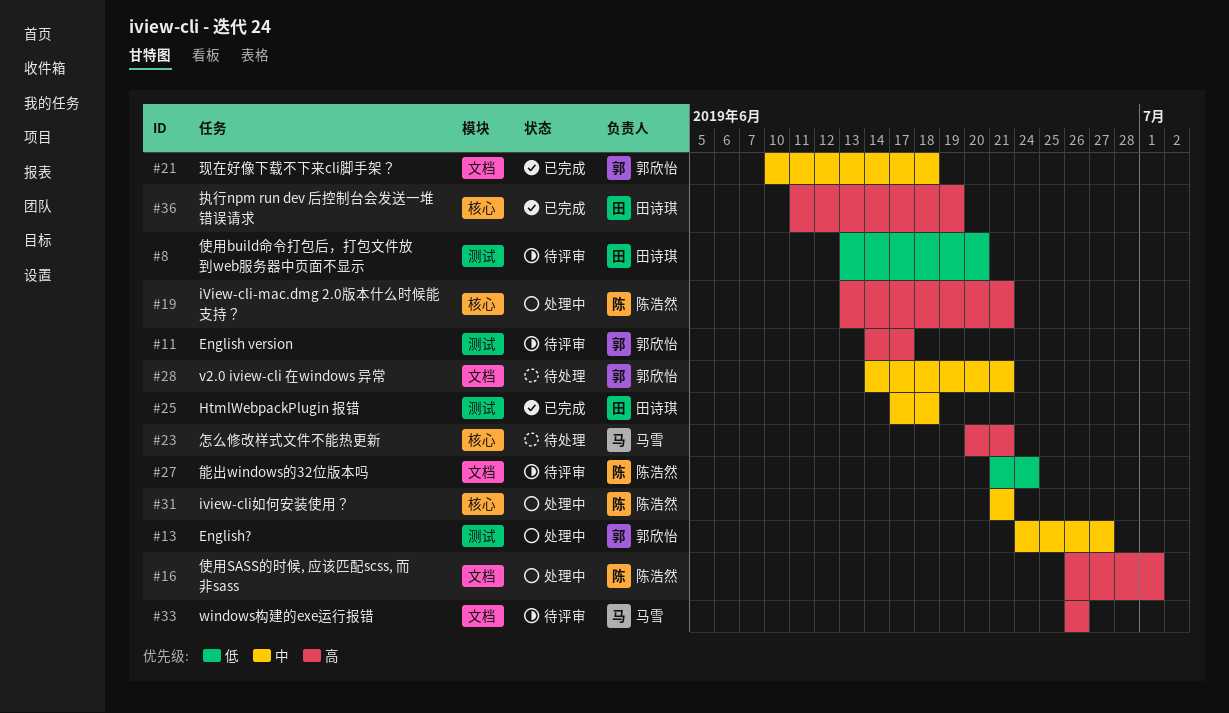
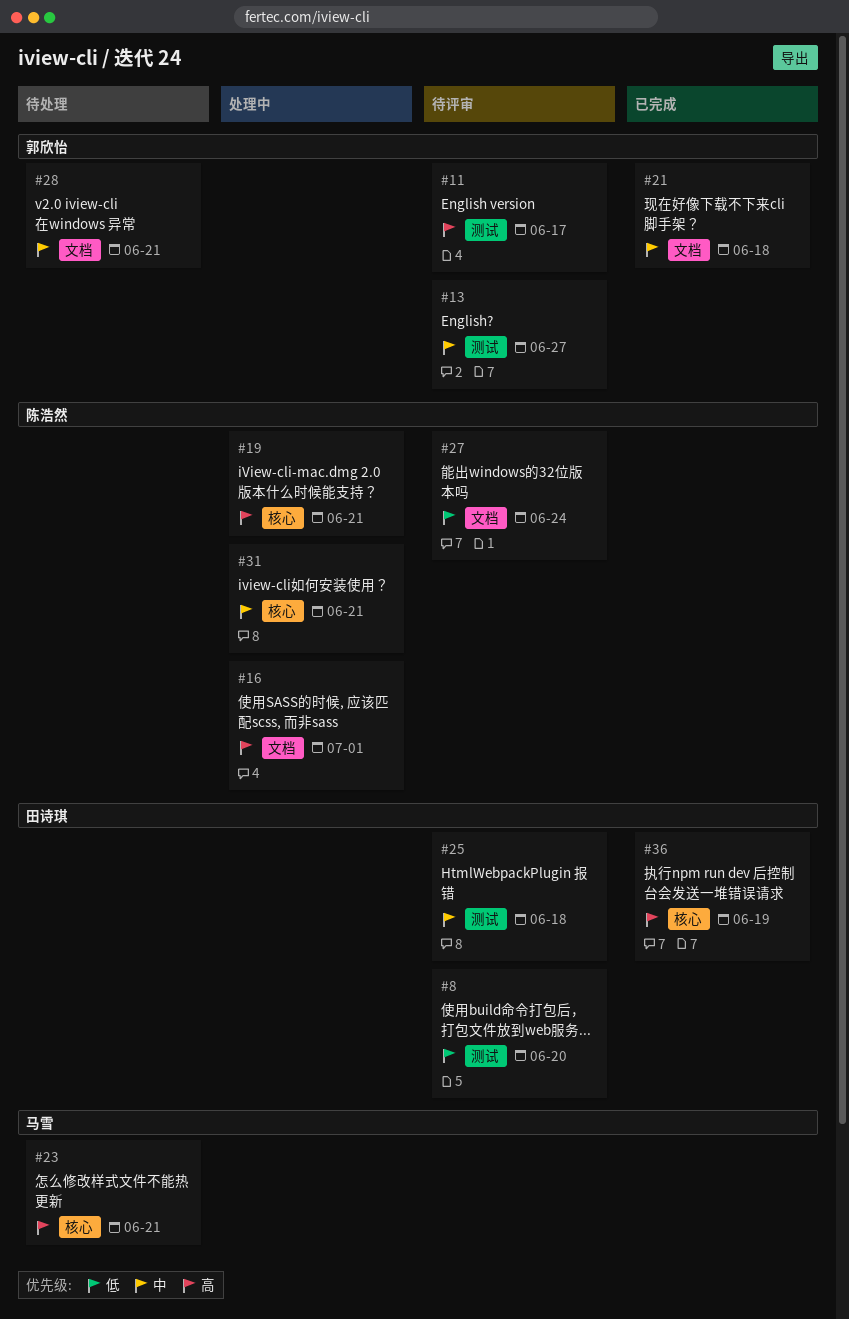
#13, status: 处理中 -> 待评审
#25, status: 已完成 -> 待评审
#33: present -> none

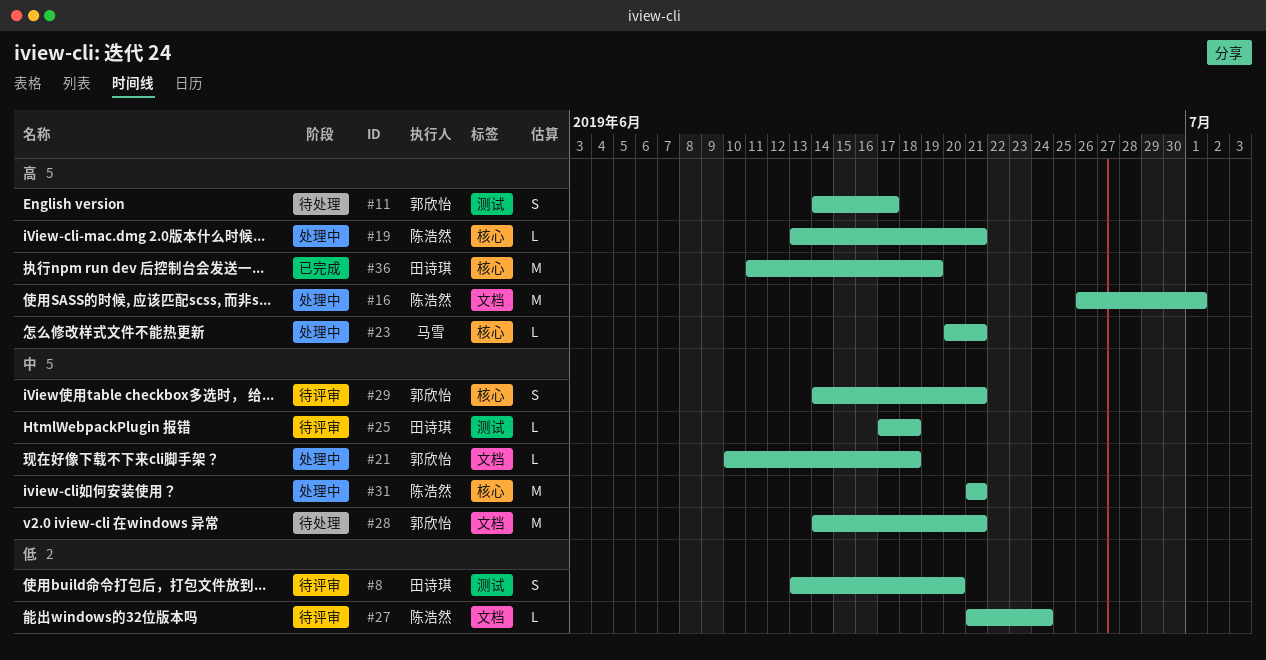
#11, status: 待评审 -> 待处理
#13: present -> none
#21, status: 已完成 -> 处理中
#23, status: 待处理 -> 处理中
#29: none -> present

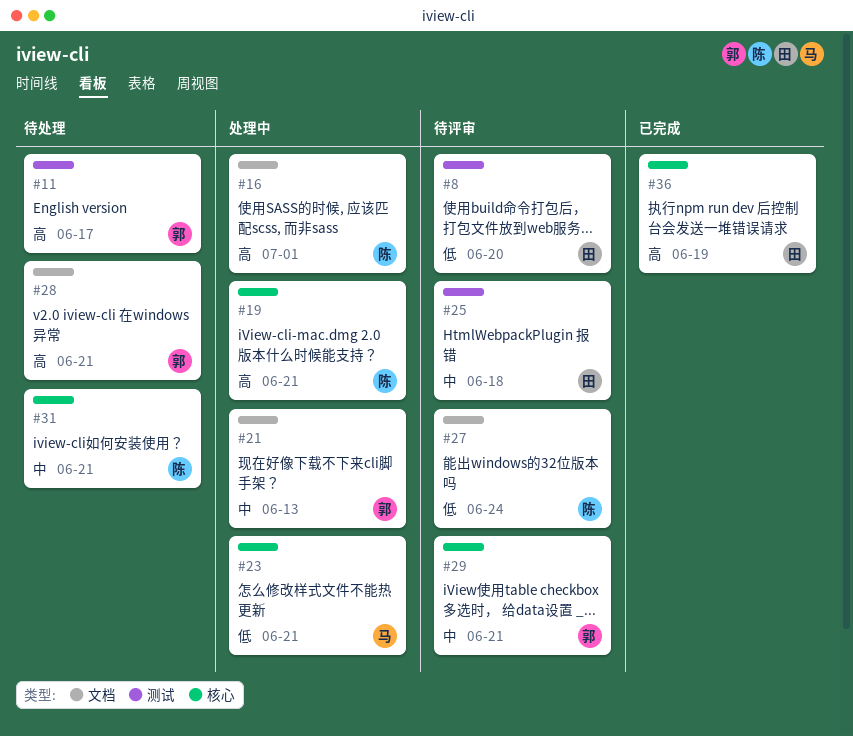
#21, due: Jun 18 -> Jun 13
#23, priority: 高 -> 低
#28, priority: 中 -> 高
#31, status: 处理中 -> 待处理

